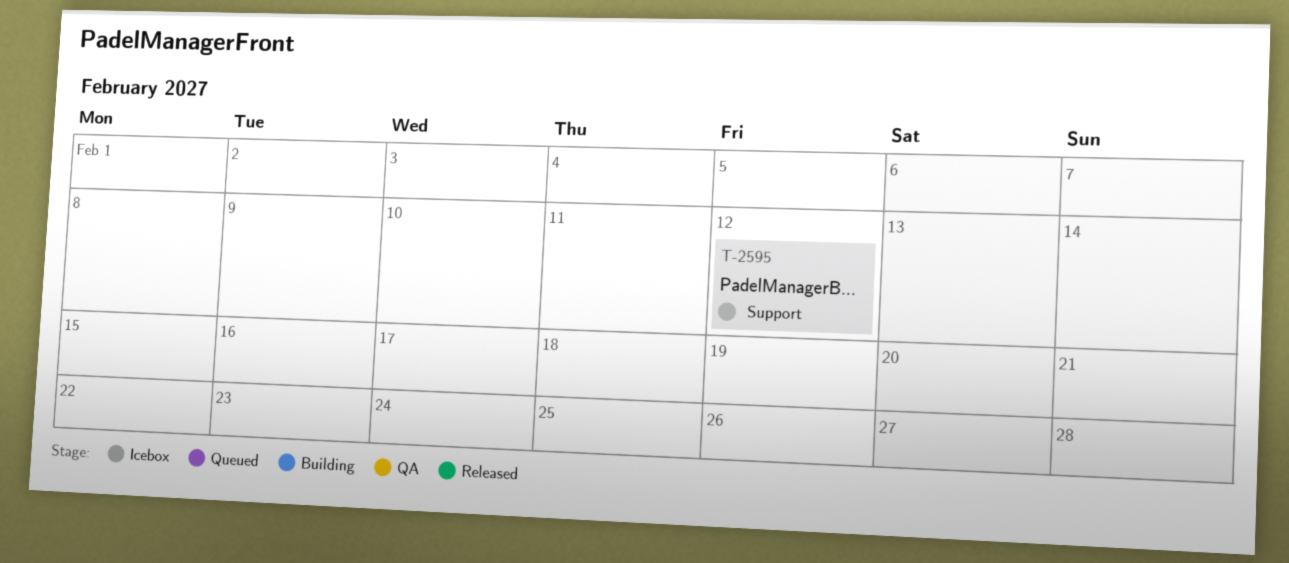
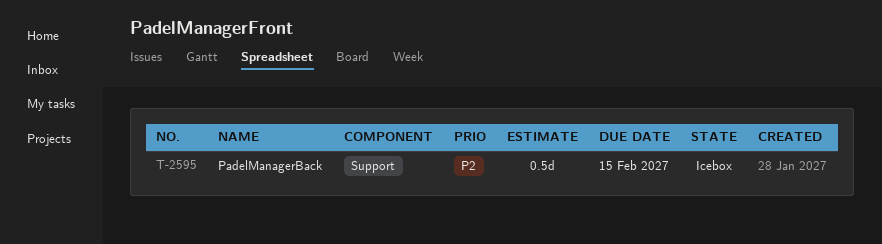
T-2595, due: Feb 12 -> Feb 15

